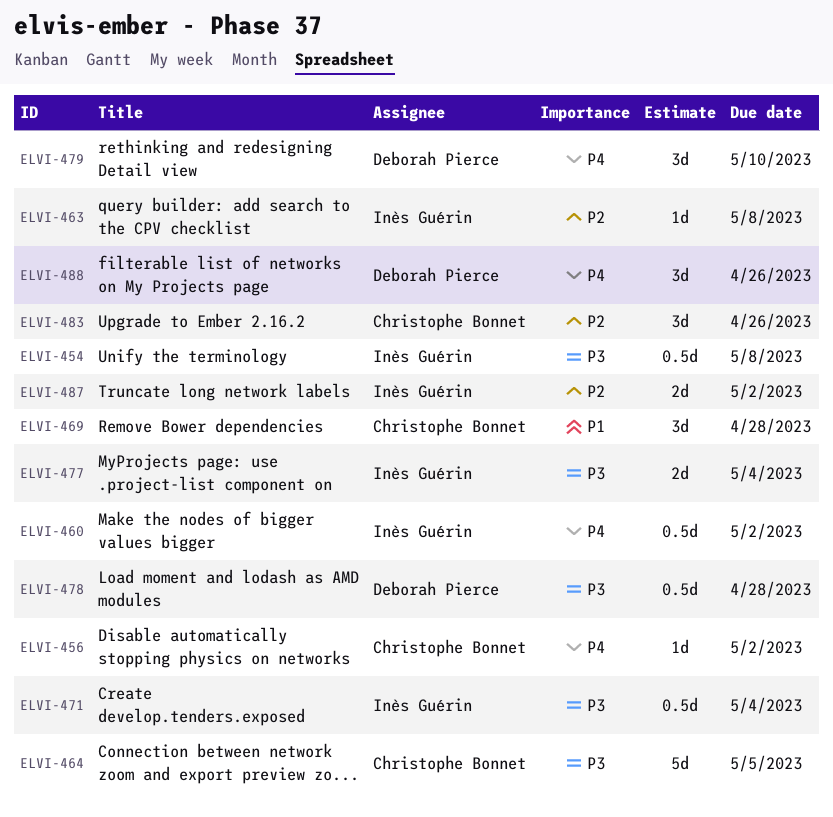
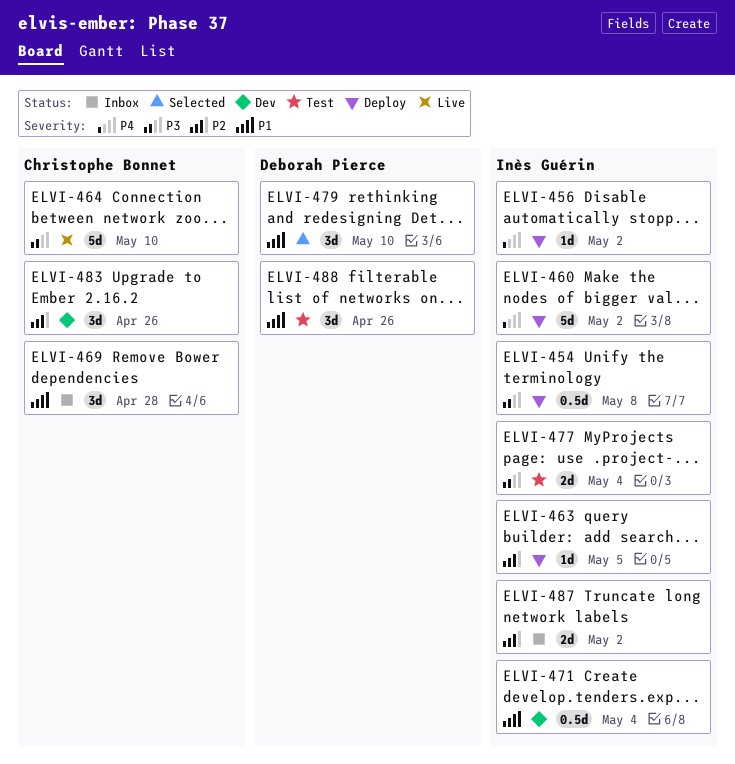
ELVI-456, owner: Christophe Bonnet -> Inès Guérin
ELVI-460, estimate: 0.5d -> 5d
ELVI-463, due: May 8 -> May 5
ELVI-464, due: May 5 -> May 10
ELVI-471, priority: P3 -> P1
ELVI-478: present -> none
ELVI-479, priority: P4 -> P1
ELVI-488, priority: P4 -> P1

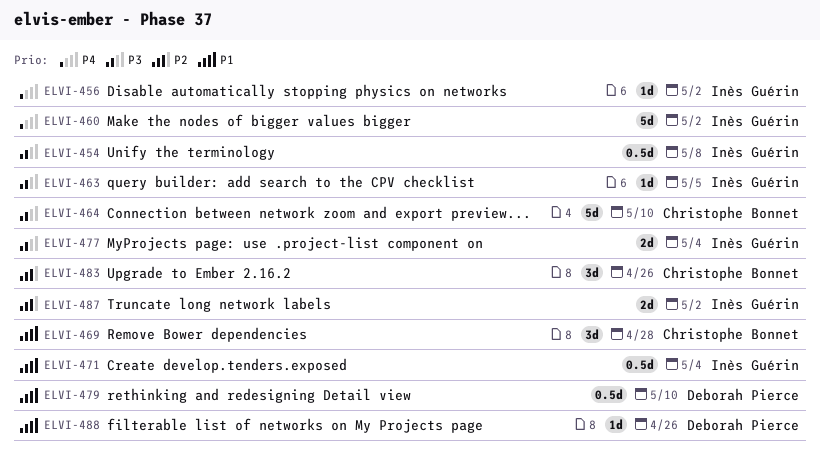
ELVI-463, priority: P2 -> P3
ELVI-479, estimate: 3d -> 0.5d
ELVI-488, estimate: 3d -> 1d

